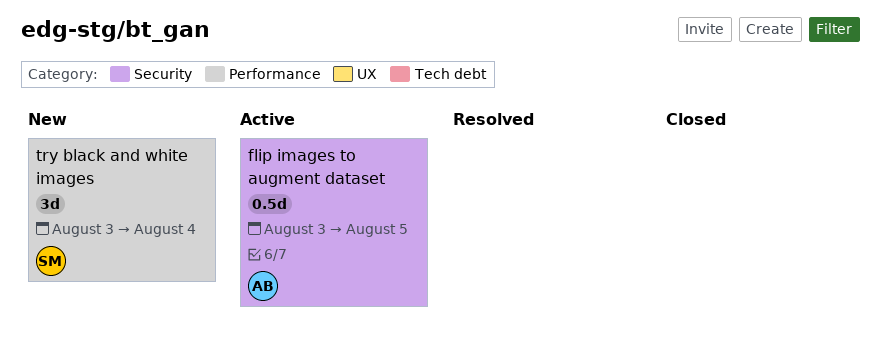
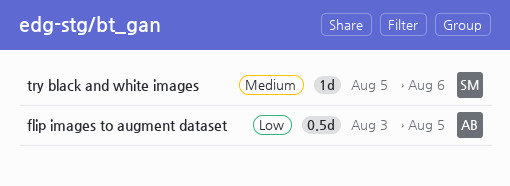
try black and white images, estimate: 3d -> 1d
try black and white images, start: Aug 3 -> Aug 5
try black and white images, due: Aug 4 -> Aug 6

